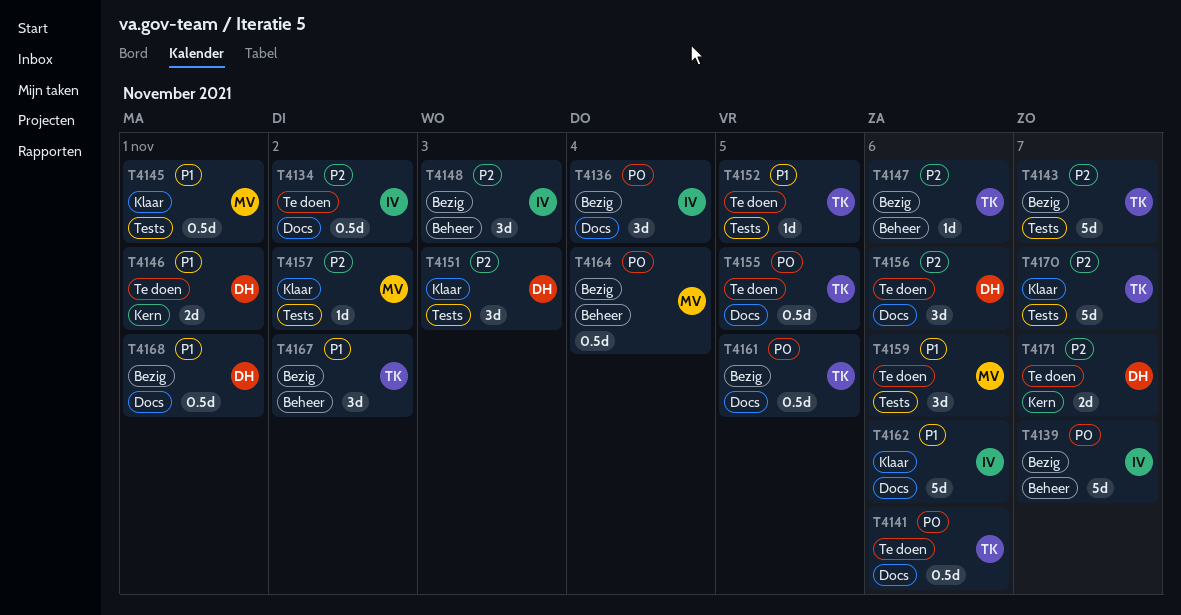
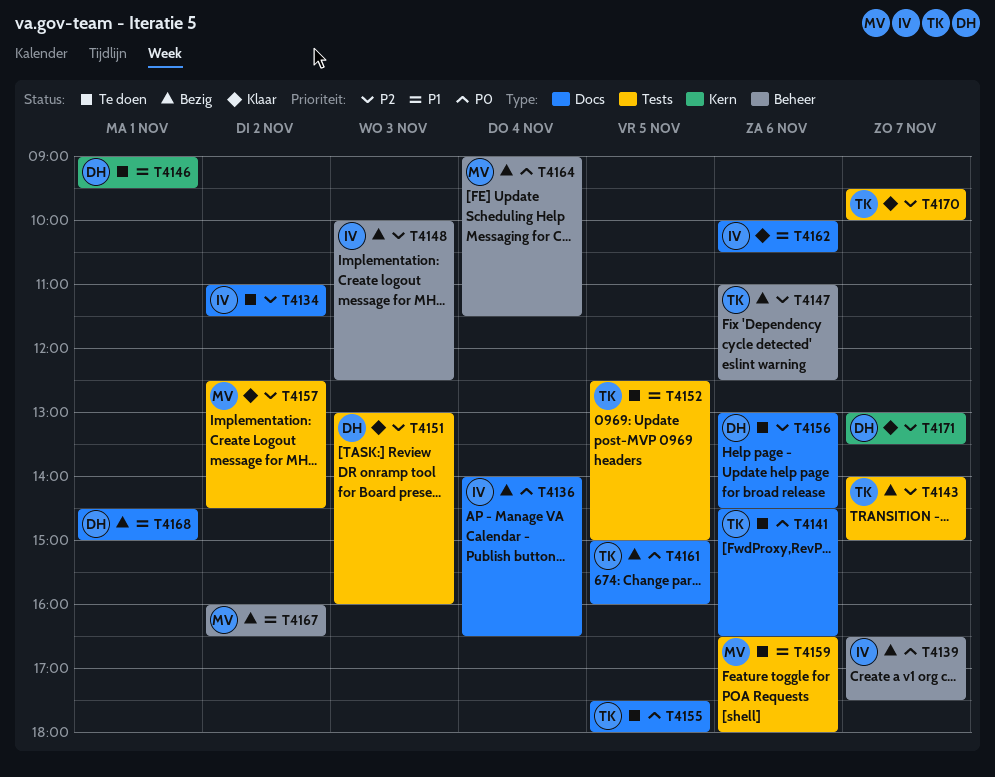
T4145: present -> none
T4167, owner: TK -> MV
T4171, status: Te doen -> Klaar

